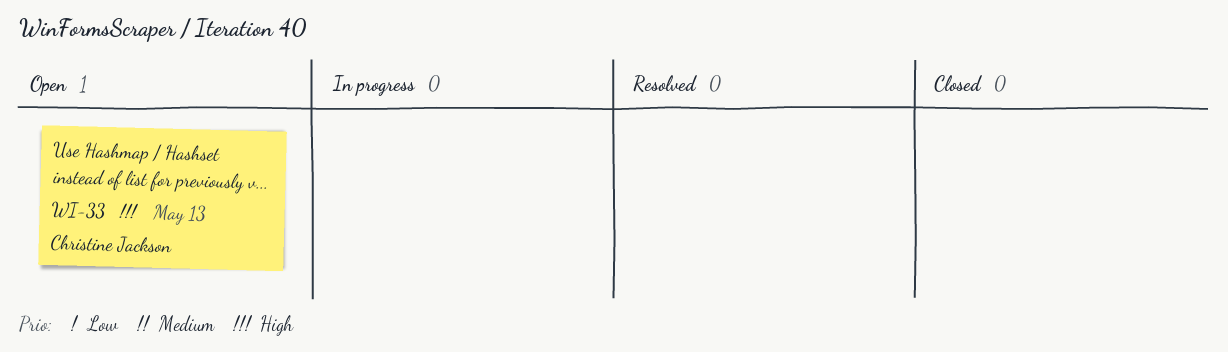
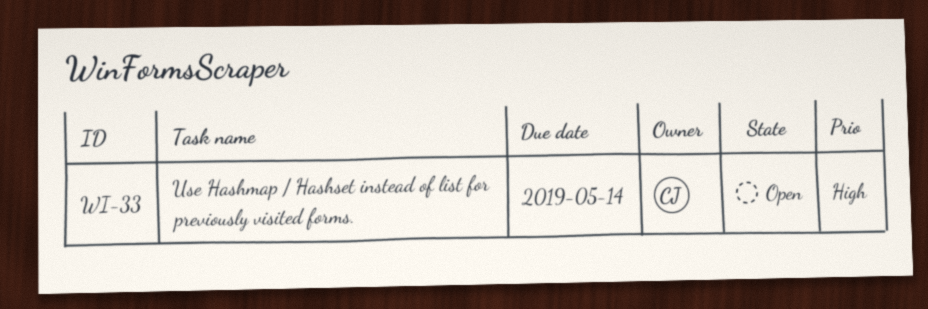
WI-33, due: May 13 -> May 14

